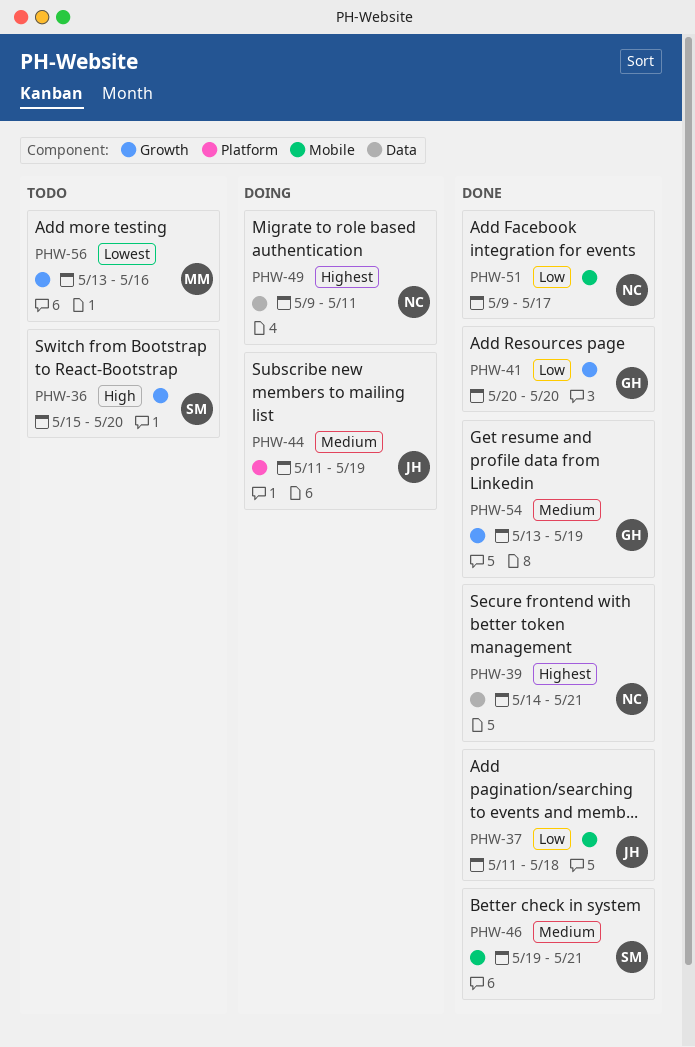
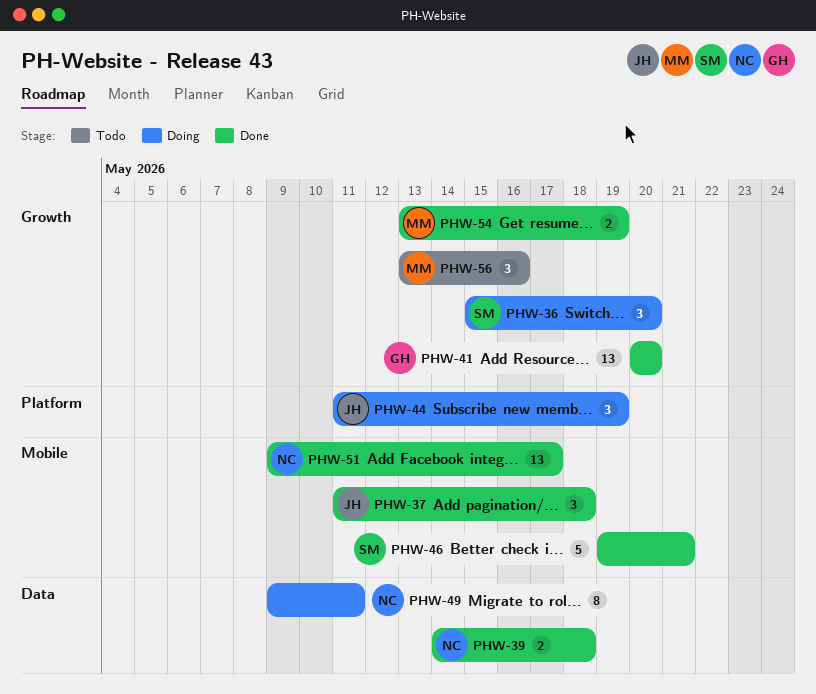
PHW-36, status: Todo -> Doing
PHW-39, due: May 21 -> May 18
PHW-54, owner: GH -> MM

